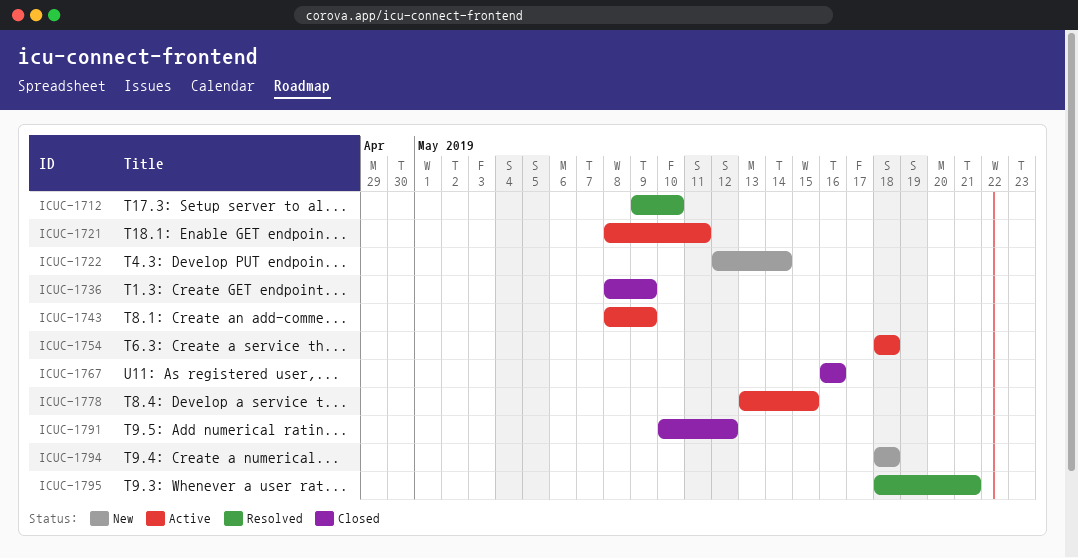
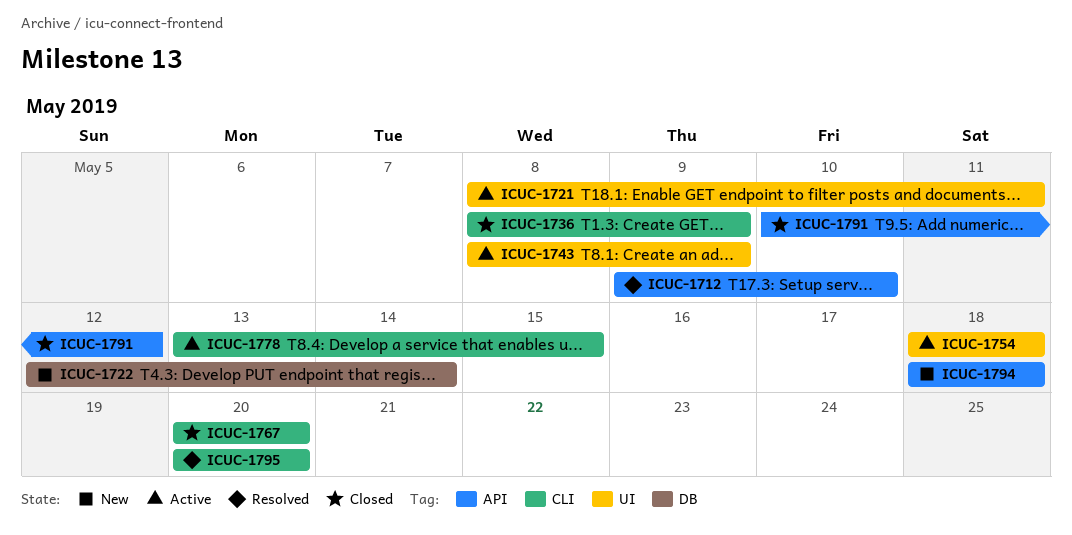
ICUC-1767, start: May 16 -> May 20
ICUC-1767, due: May 16 -> May 20
ICUC-1795, start: May 18 -> May 20
ICUC-1795, due: May 21 -> May 20

